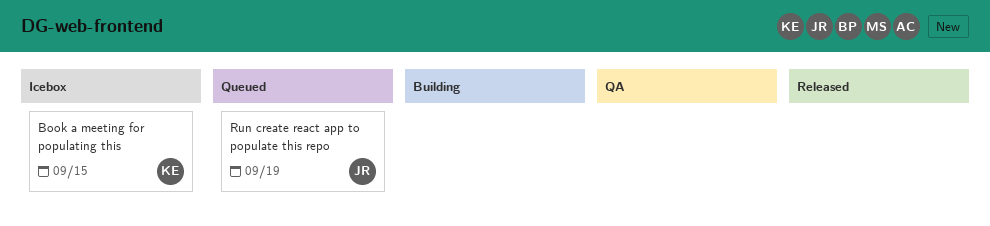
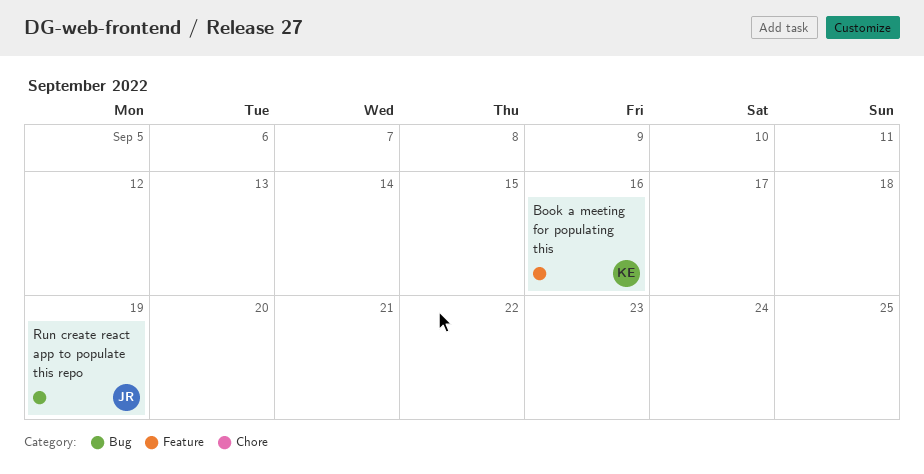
Book a meeting for populating this, due: Sep 15 -> Sep 16

